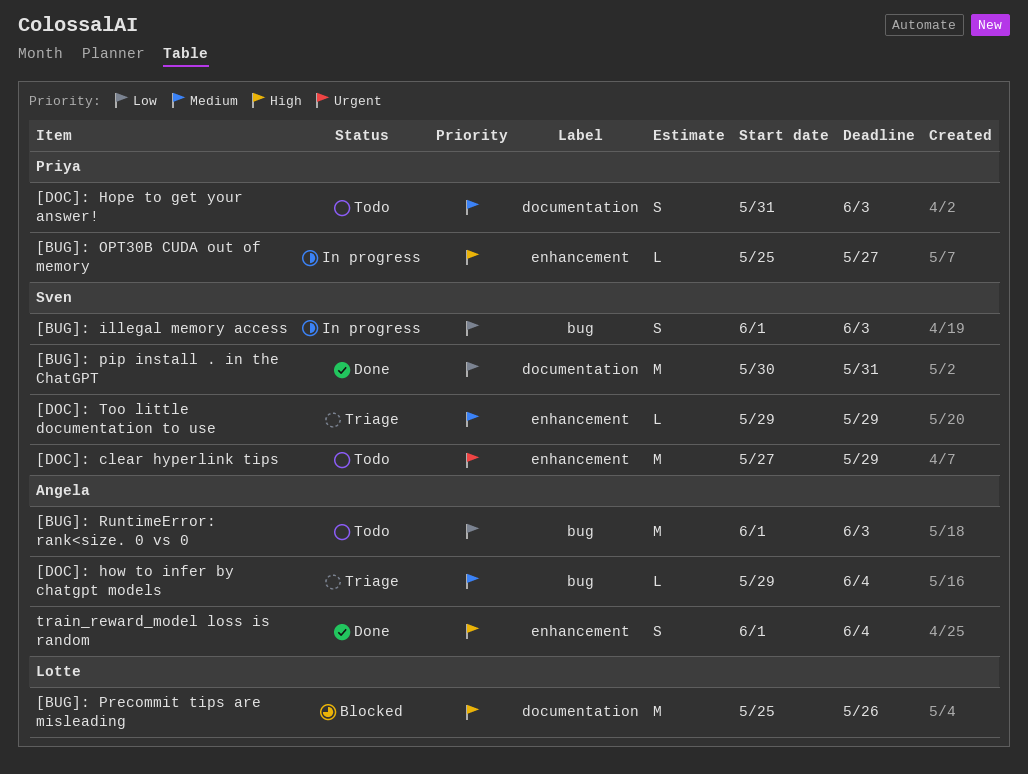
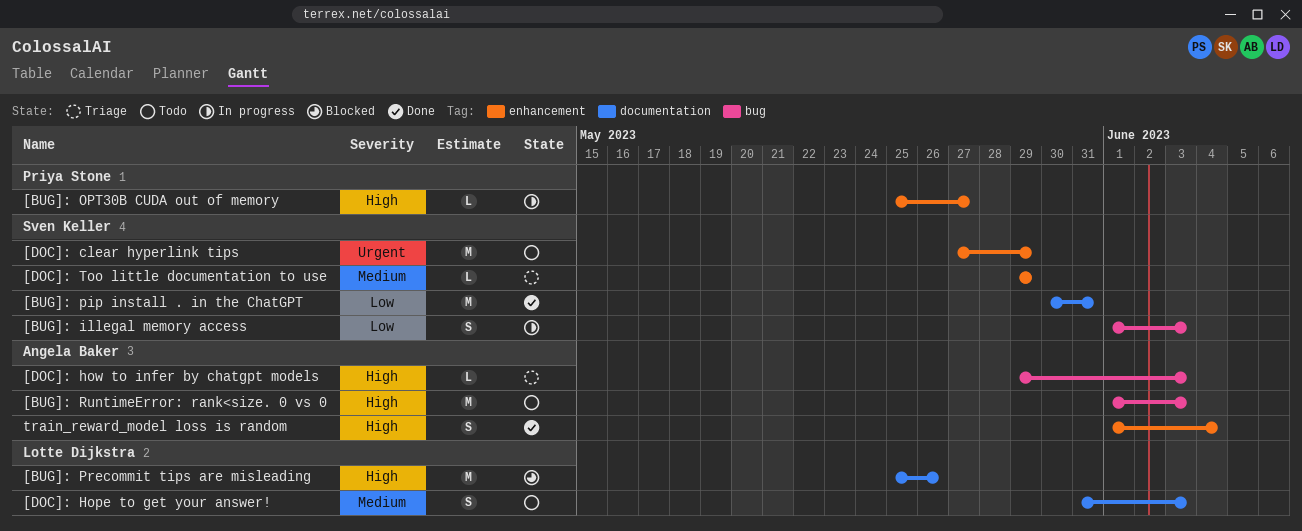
[BUG]: RuntimeError: rank<size. 0 vs 0, priority: Low -> High
[DOC]: Hope to get your answer!, owner: Priya Stone -> Lotte Dijkstra
[DOC]: how to infer by chatgpt models, priority: Medium -> High
[DOC]: how to infer by chatgpt models, due: Jun 4 -> Jun 3

